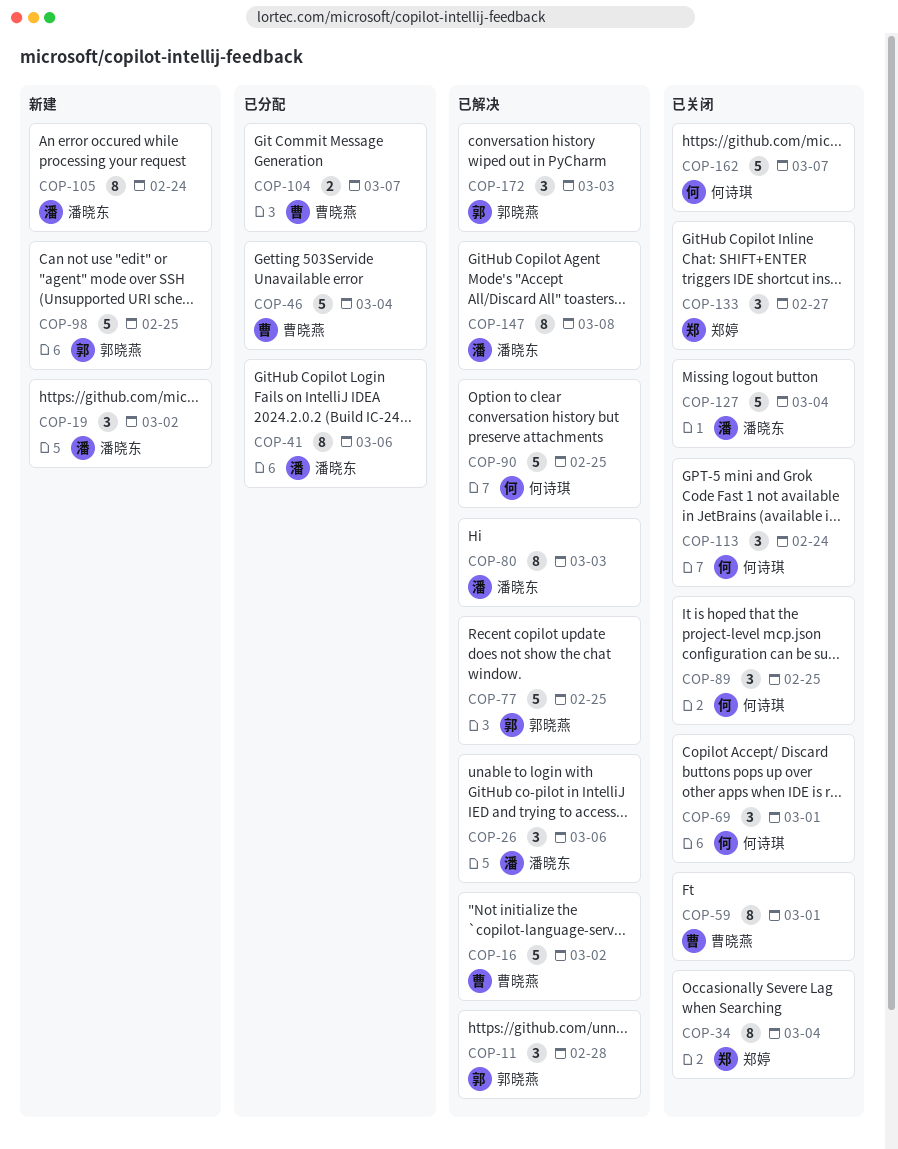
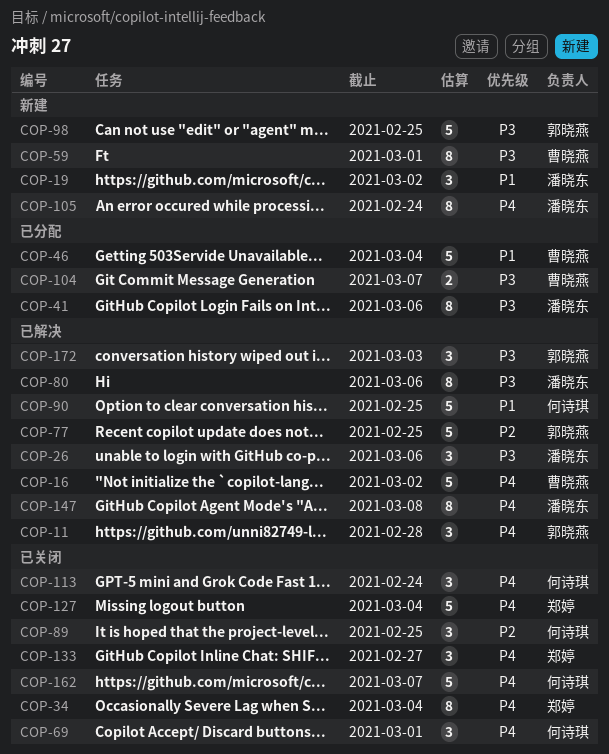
COP-59, status: 已关闭 -> 新建
COP-80, due: Mar 3 -> Mar 6
COP-127, owner: 潘晓东 -> 郑婷

